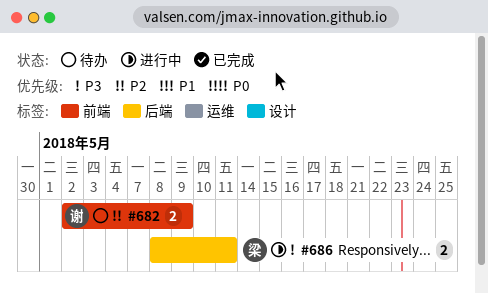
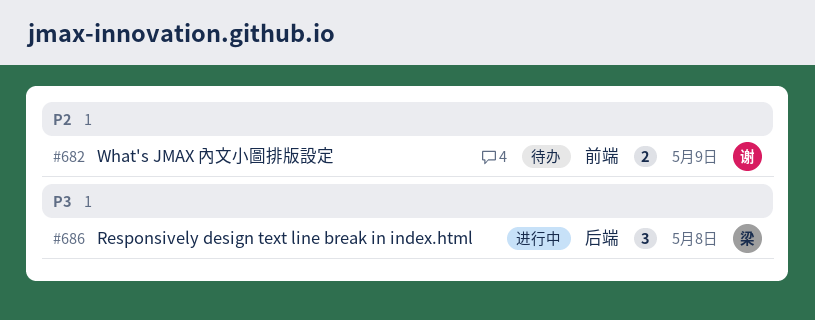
#686, estimate: 2 -> 3
#686, due: May 11 -> May 8

